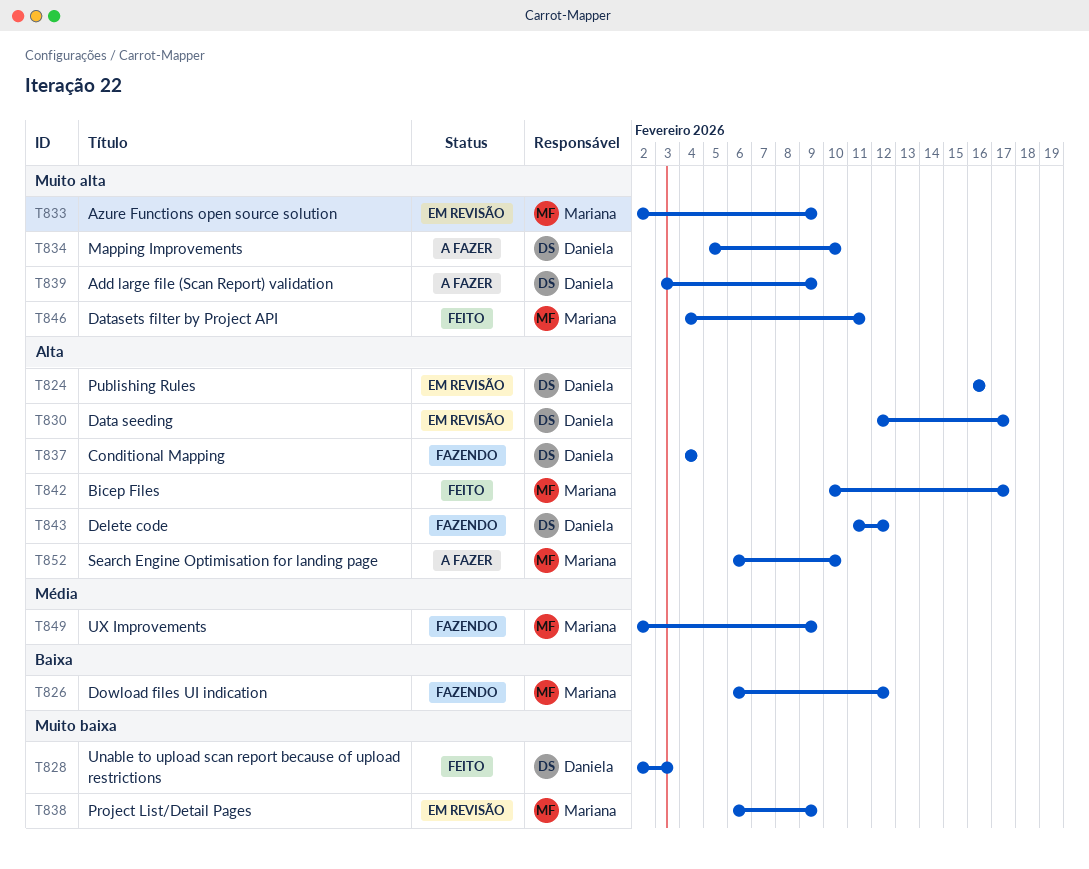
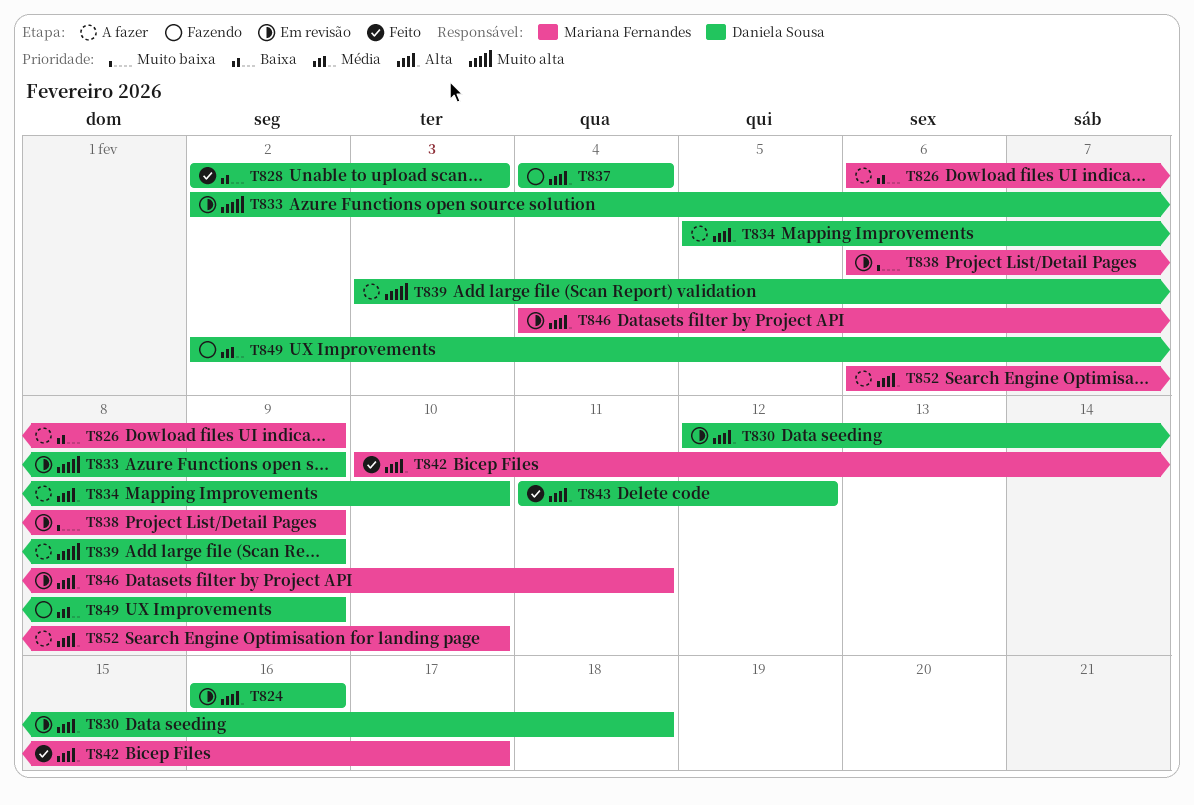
T826, status: Fazendo -> A fazer
T826, due: Feb 12 -> Feb 9
T828, priority: Muito baixa -> Baixa
T830, due: Feb 17 -> Feb 18
T833, owner: Mariana Fernandes -> Daniela Sousa
T834, priority: Muito alta -> Alta
T843, status: Fazendo -> Feito
T846, status: Feito -> Em revisão
T846, priority: Muito alta -> Alta
T849, owner: Mariana Fernandes -> Daniela Sousa

